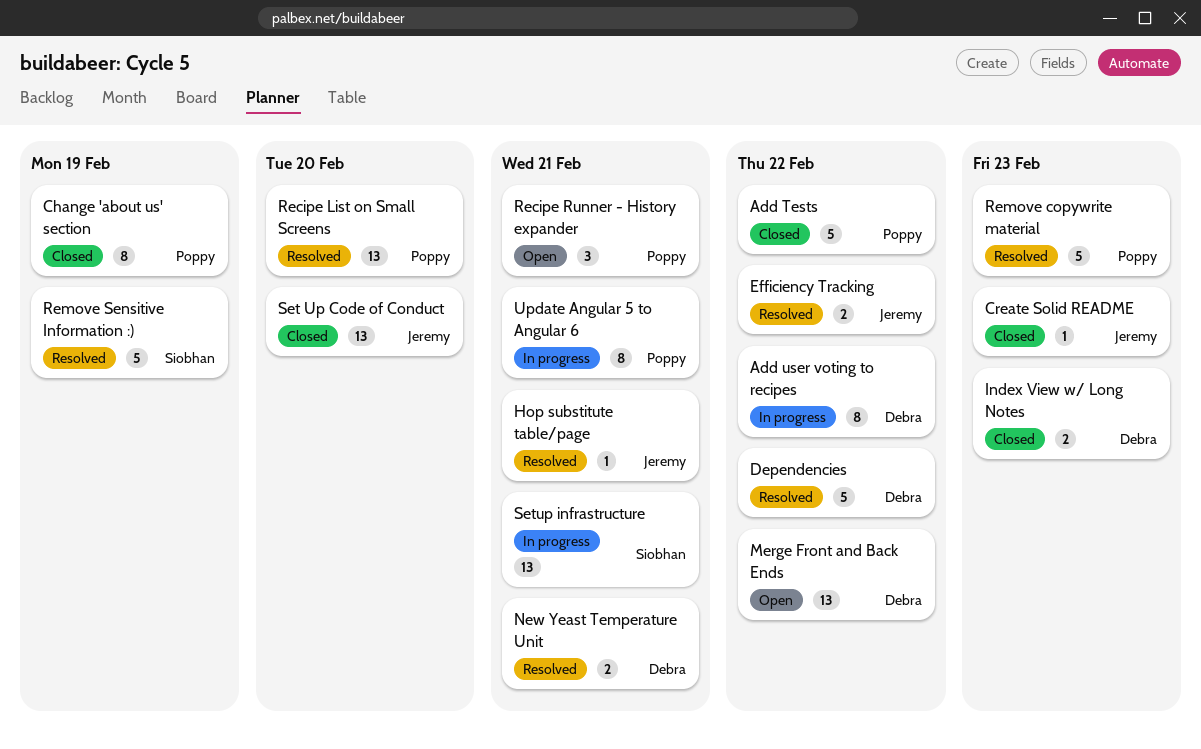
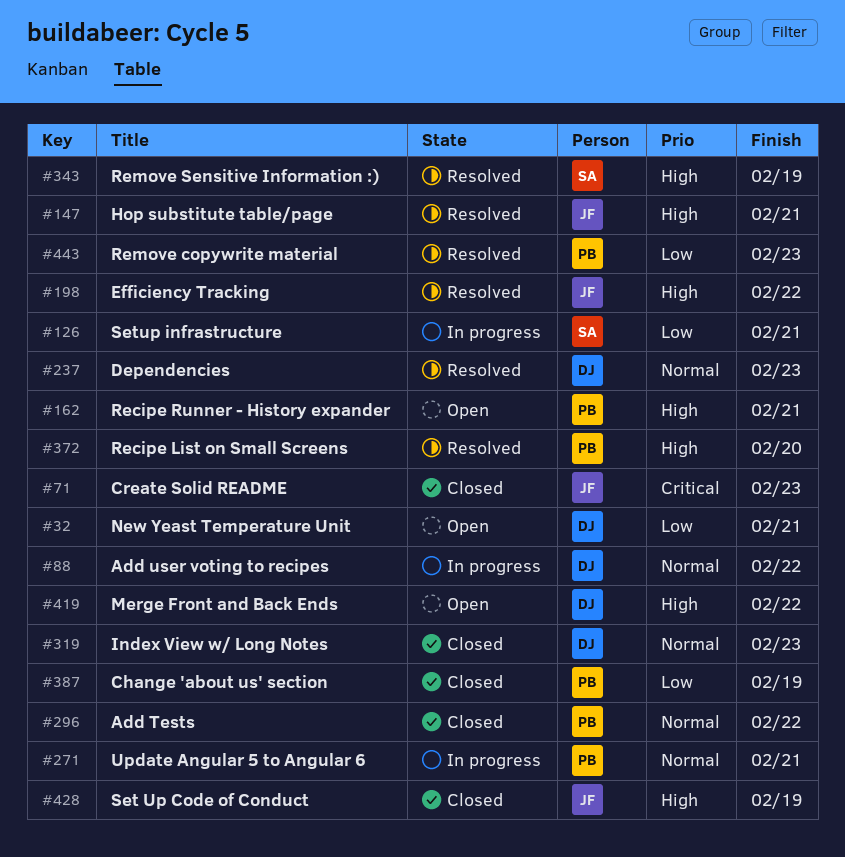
Dependencies, due: Feb 22 -> Feb 23
New Yeast Temperature Unit, status: Resolved -> Open
Set Up Code of Conduct, due: Feb 20 -> Feb 19

